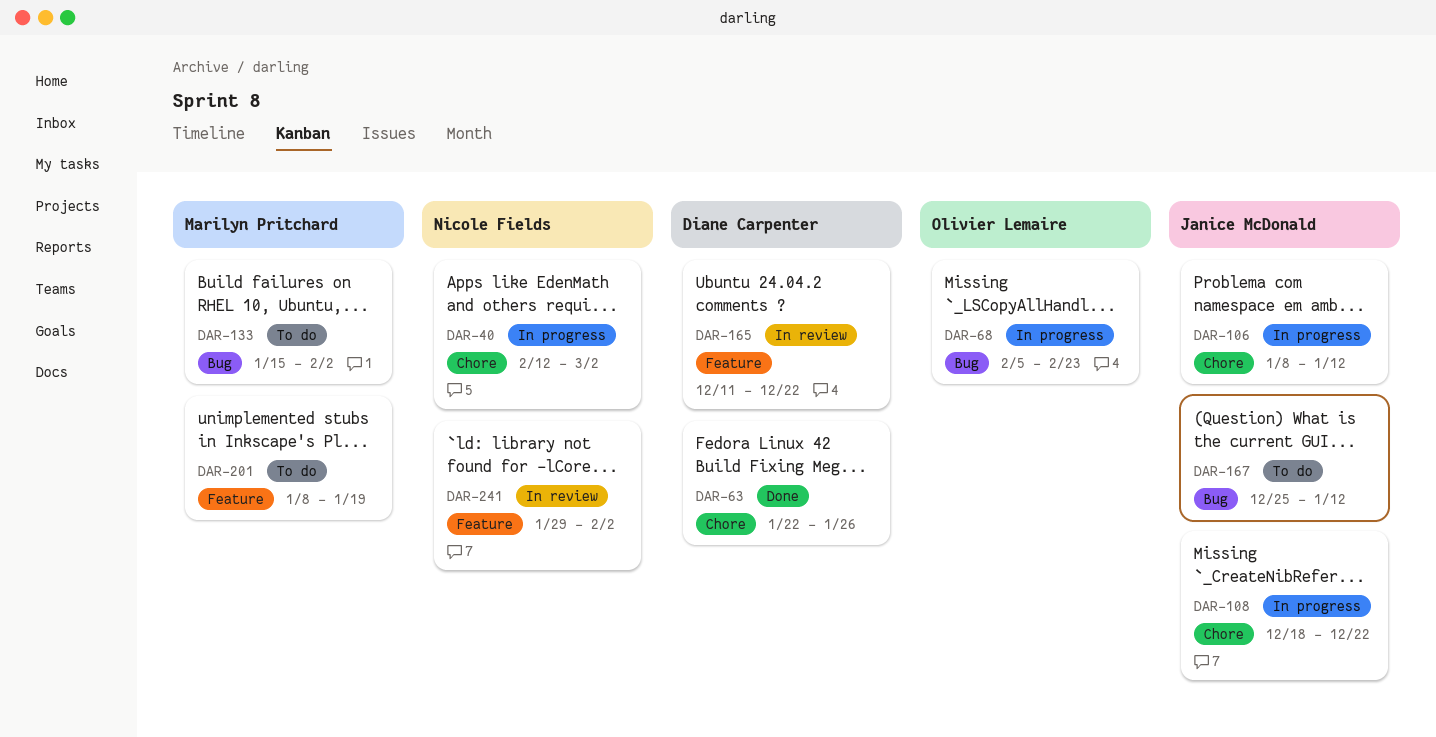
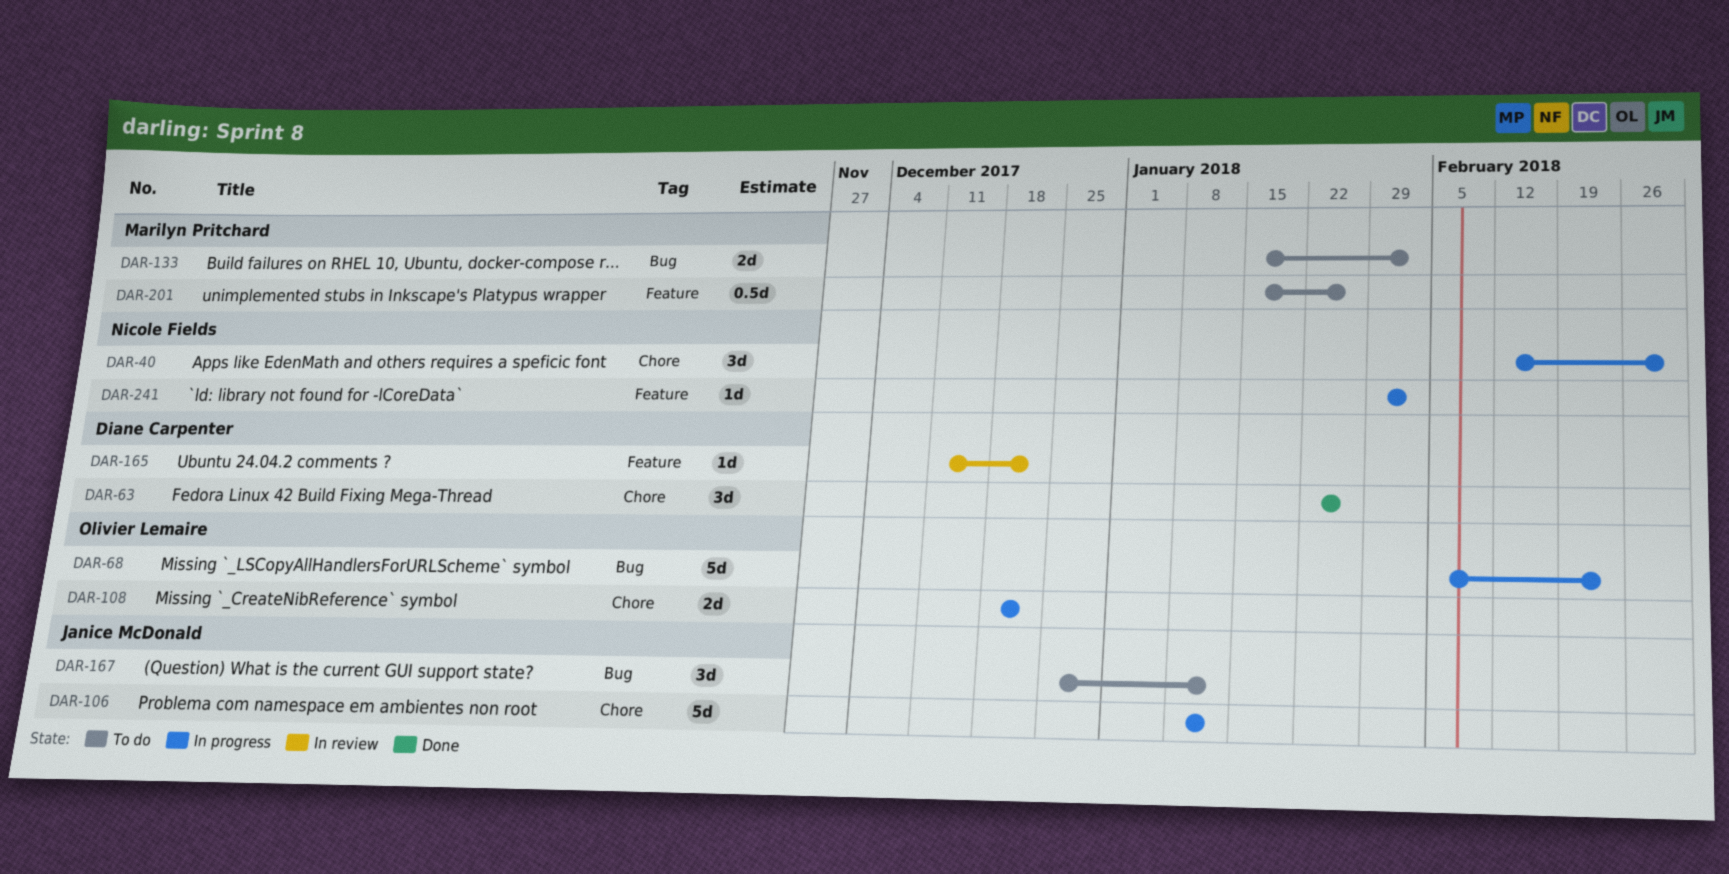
DAR-108, owner: Janice McDonald -> Olivier Lemaire
DAR-201, start: Jan 8 -> Jan 15
DAR-201, due: Jan 19 -> Jan 26
DAR-241, status: In review -> In progress

